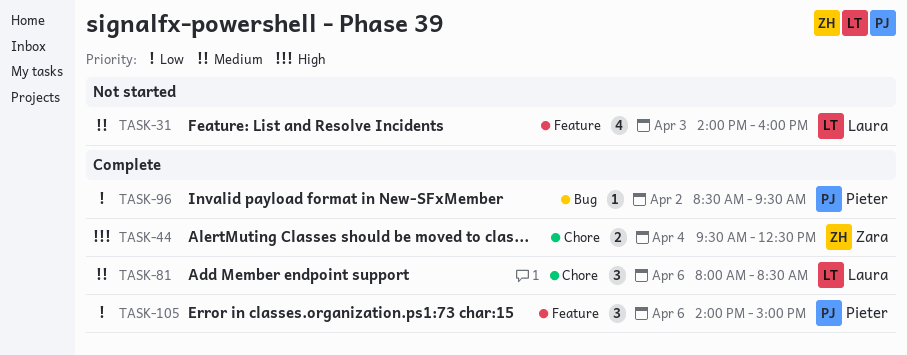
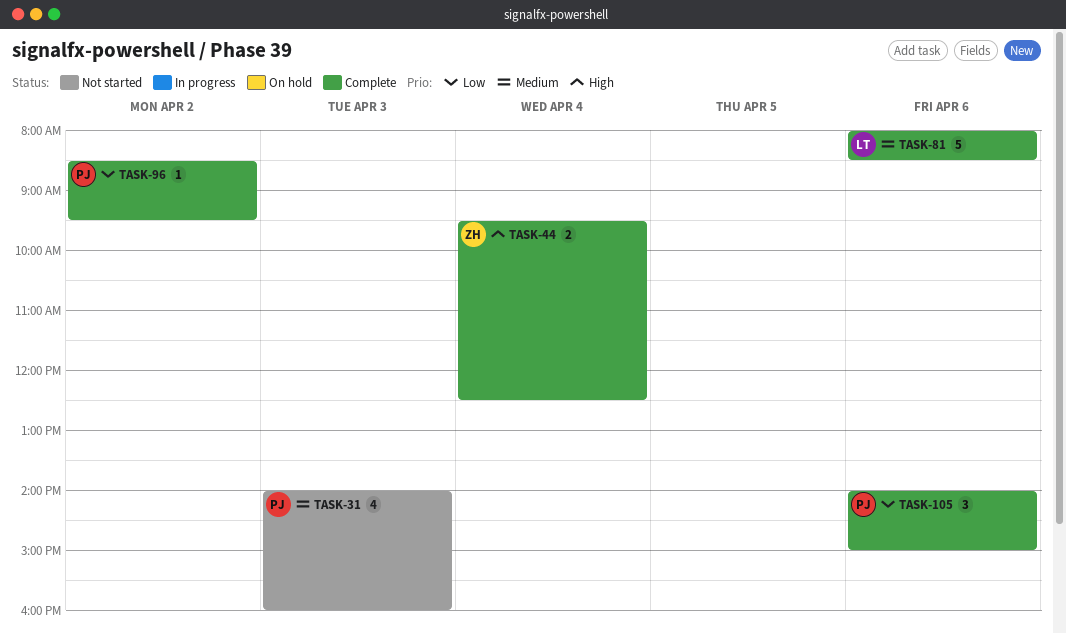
TASK-31, owner: Laura -> Pieter
TASK-81, estimate: 3 -> 5

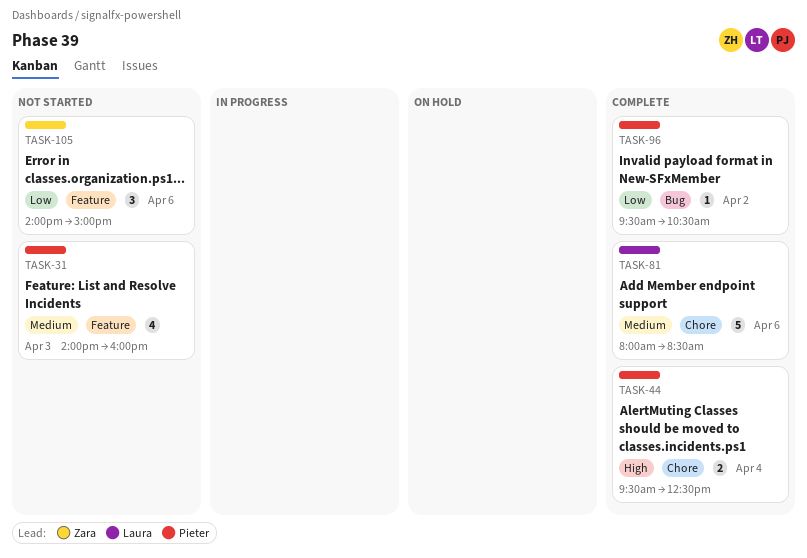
TASK-44, owner: Zara -> Pieter
TASK-96, begins: 08:30 -> 09:30
TASK-96, ends: 09:30 -> 10:30
TASK-105, status: Complete -> Not started
TASK-105, owner: Pieter -> Zara

